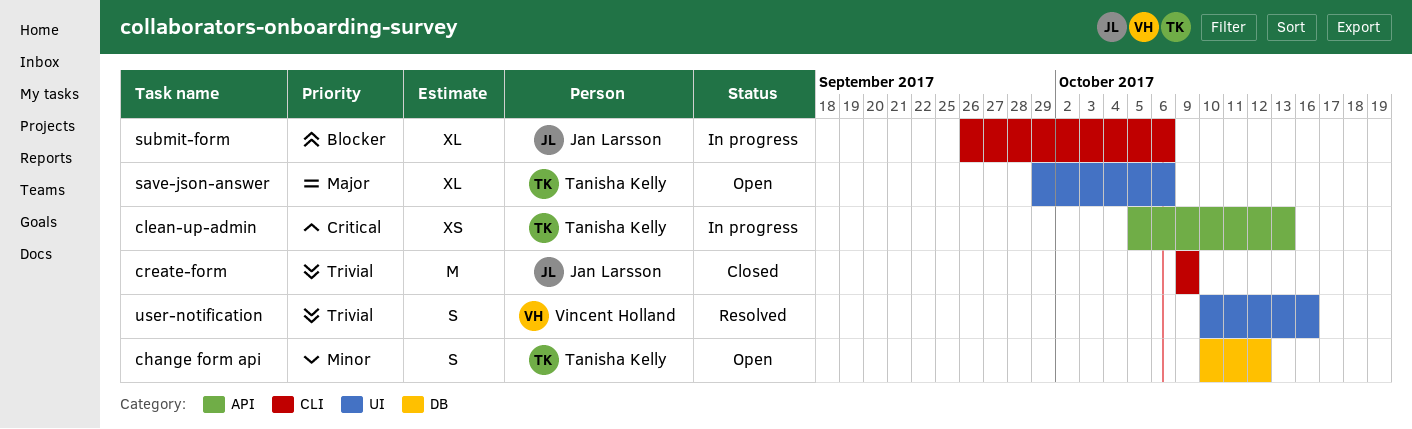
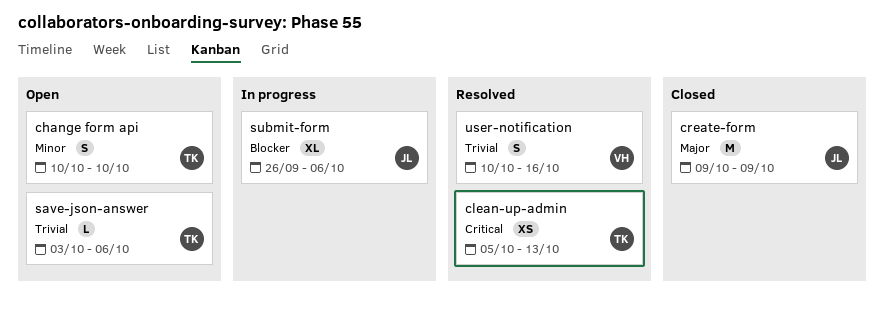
change form api, due: Oct 12 -> Oct 10
clean-up-admin, status: In progress -> Resolved
create-form, priority: Trivial -> Major
save-json-answer, priority: Major -> Trivial
save-json-answer, estimate: XL -> L
save-json-answer, start: Sep 29 -> Oct 3

